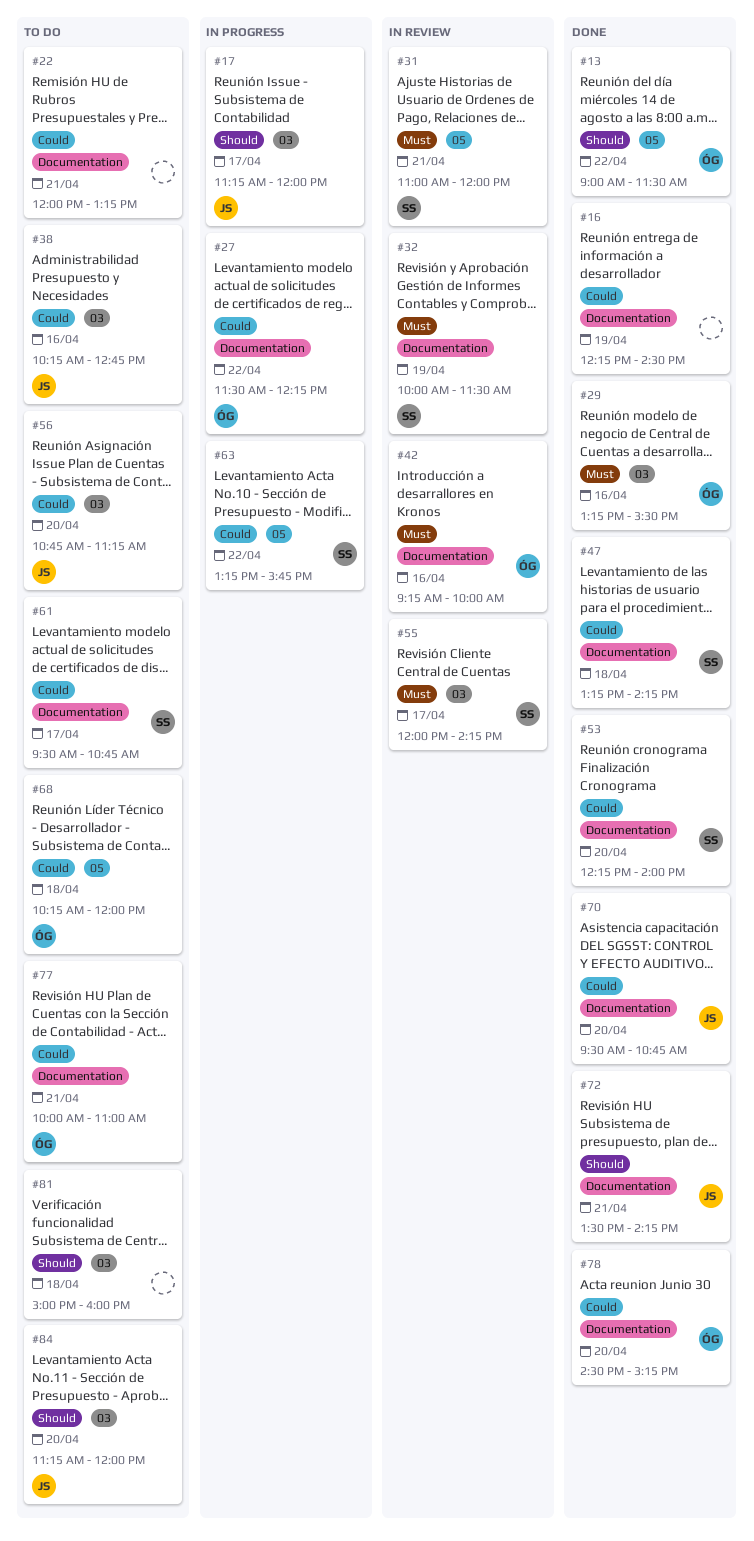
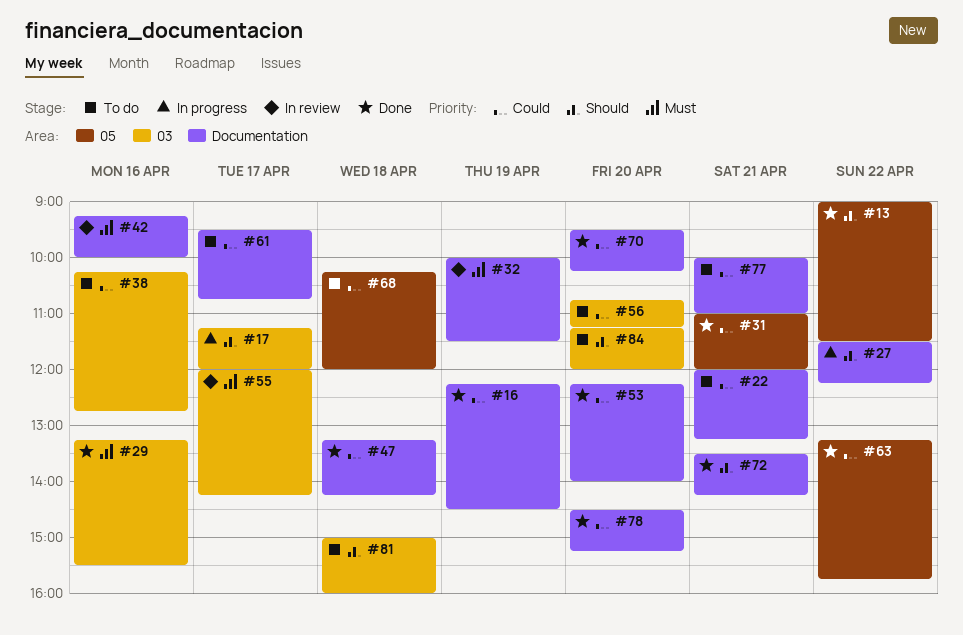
#27, priority: Could -> Should
#31, status: In review -> Done
#31, priority: Must -> Could
#63, status: In progress -> Done
#70, ends: 10:45 -> 10:15

